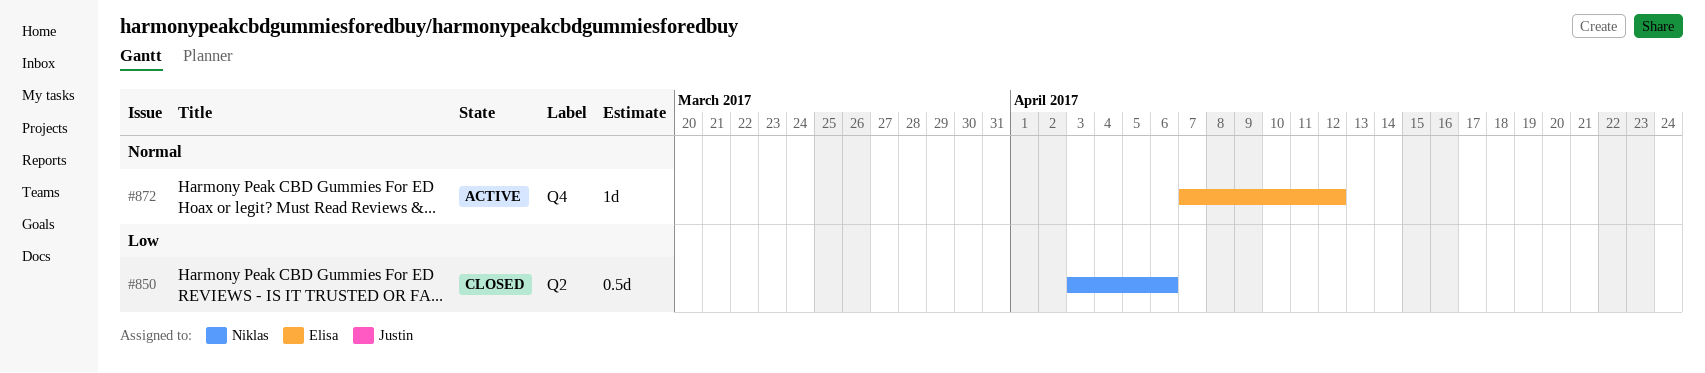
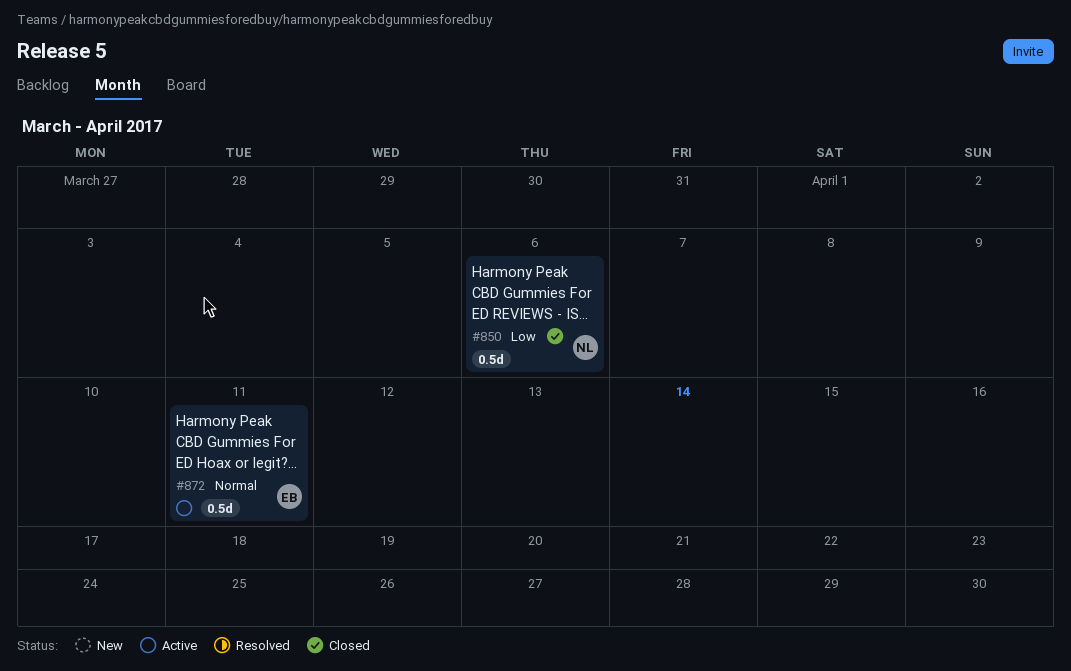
#872, estimate: 1d -> 0.5d
#872, due: Apr 12 -> Apr 11

